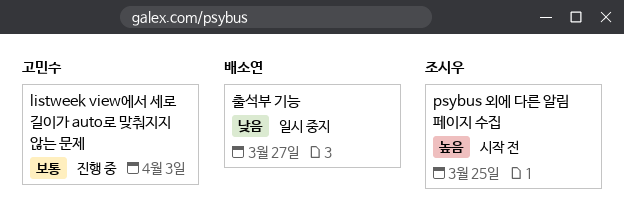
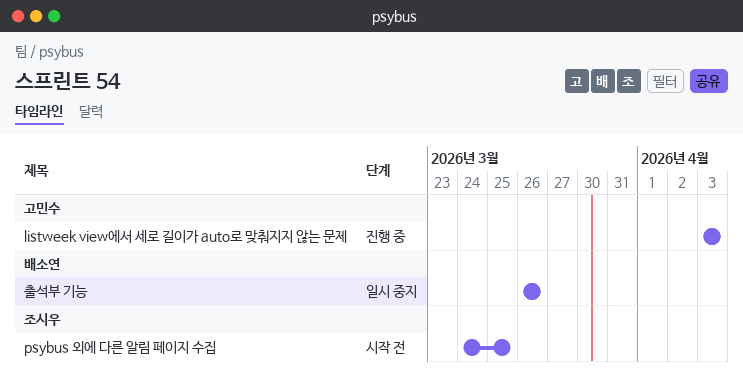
출석부 기능, due: Mar 27 -> Mar 26

